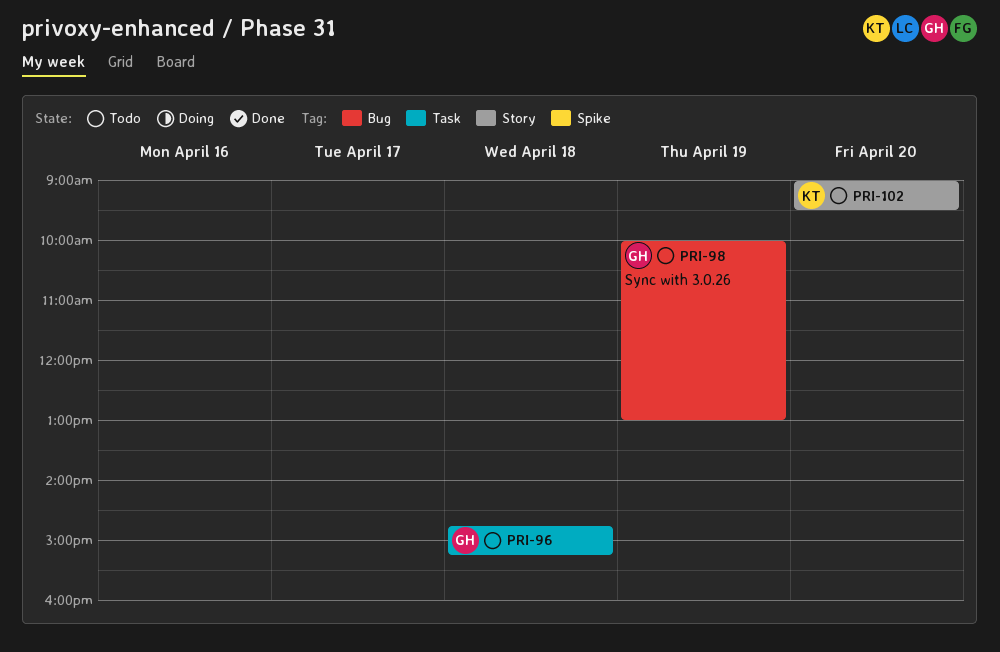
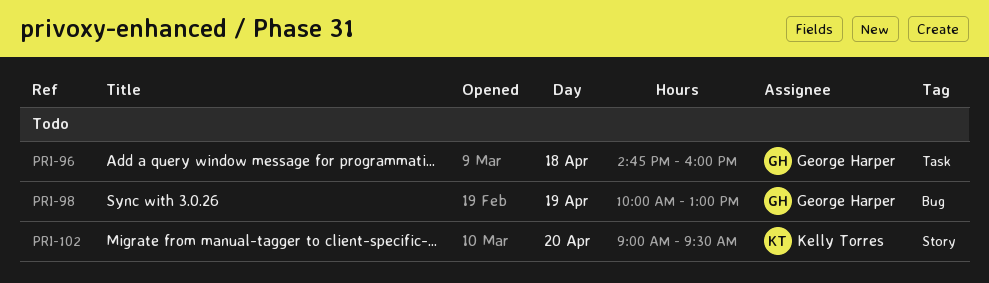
PRI-96, ends: 15:15 -> 16:00

